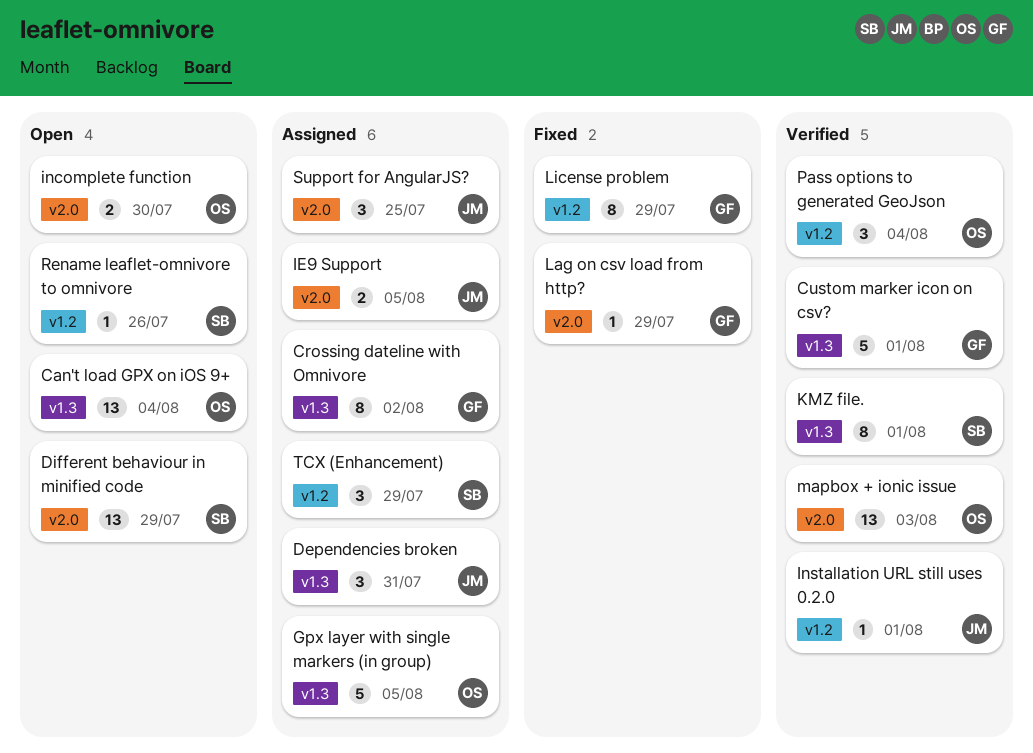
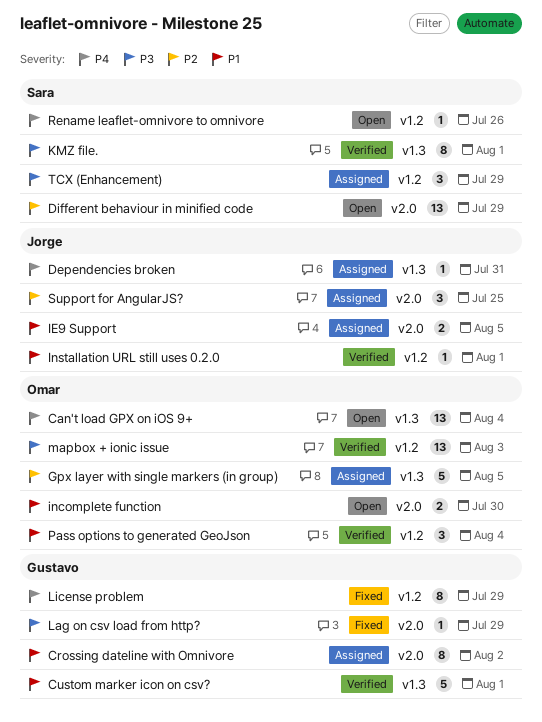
Crossing dateline with Omnivore, label: v1.3 -> v2.0
Dependencies broken, estimate: 3 -> 1
mapbox + ionic issue, label: v2.0 -> v1.2

